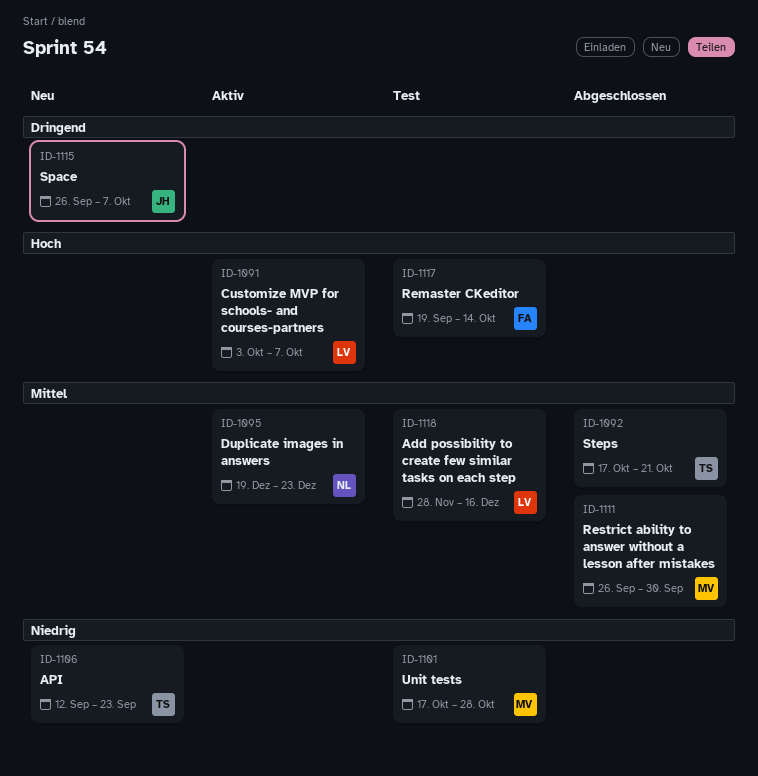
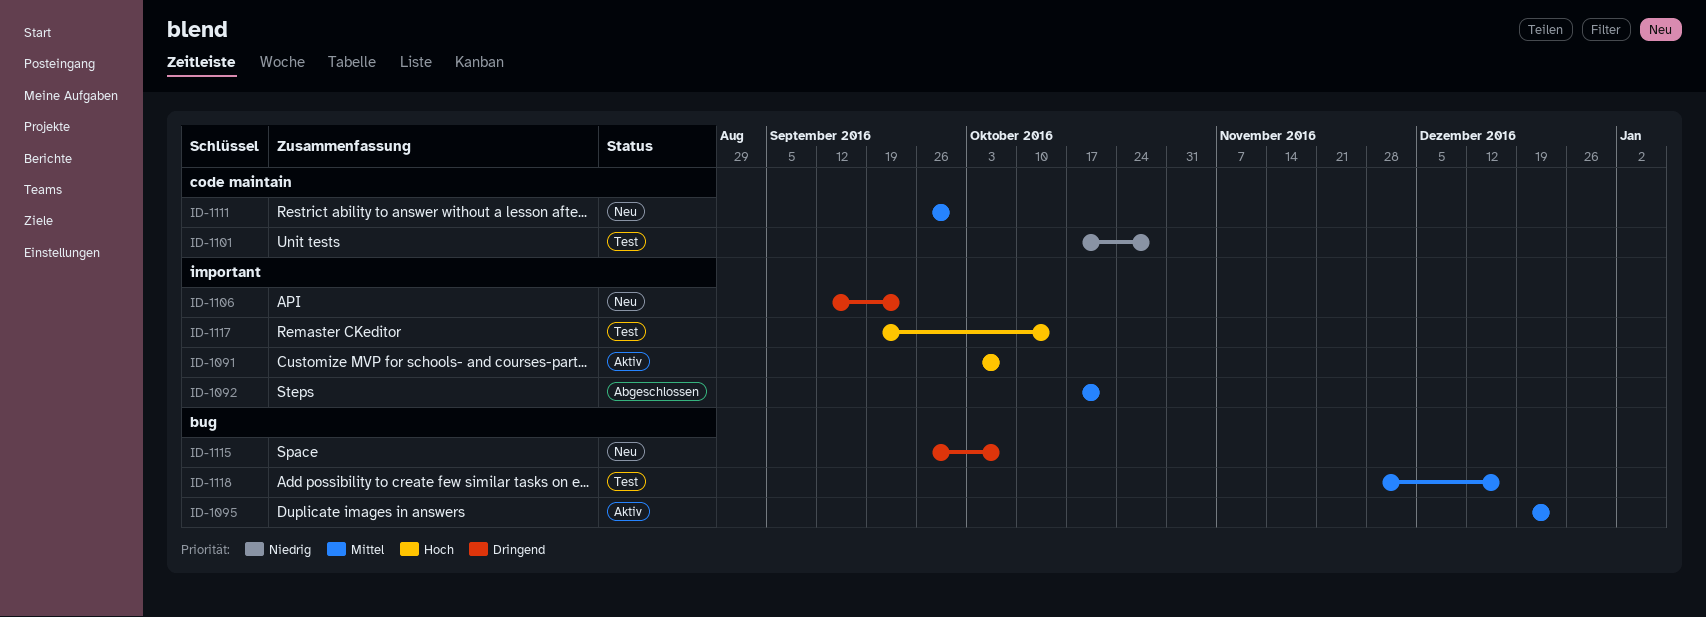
ID-1106, priority: Niedrig -> Dringend
ID-1111, status: Abgeschlossen -> Neu

